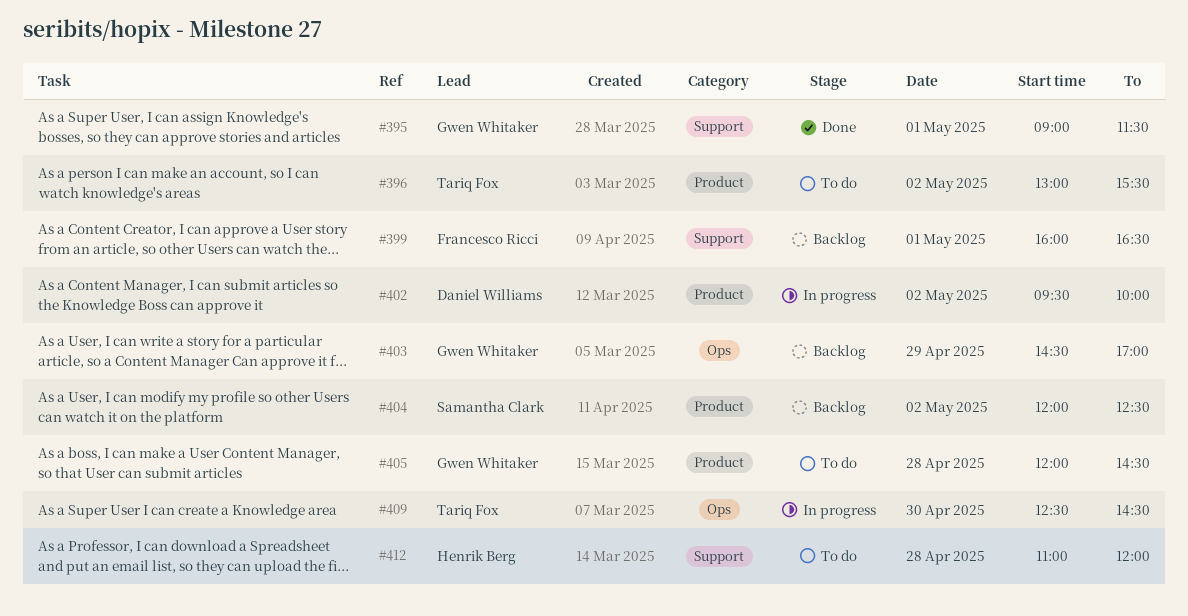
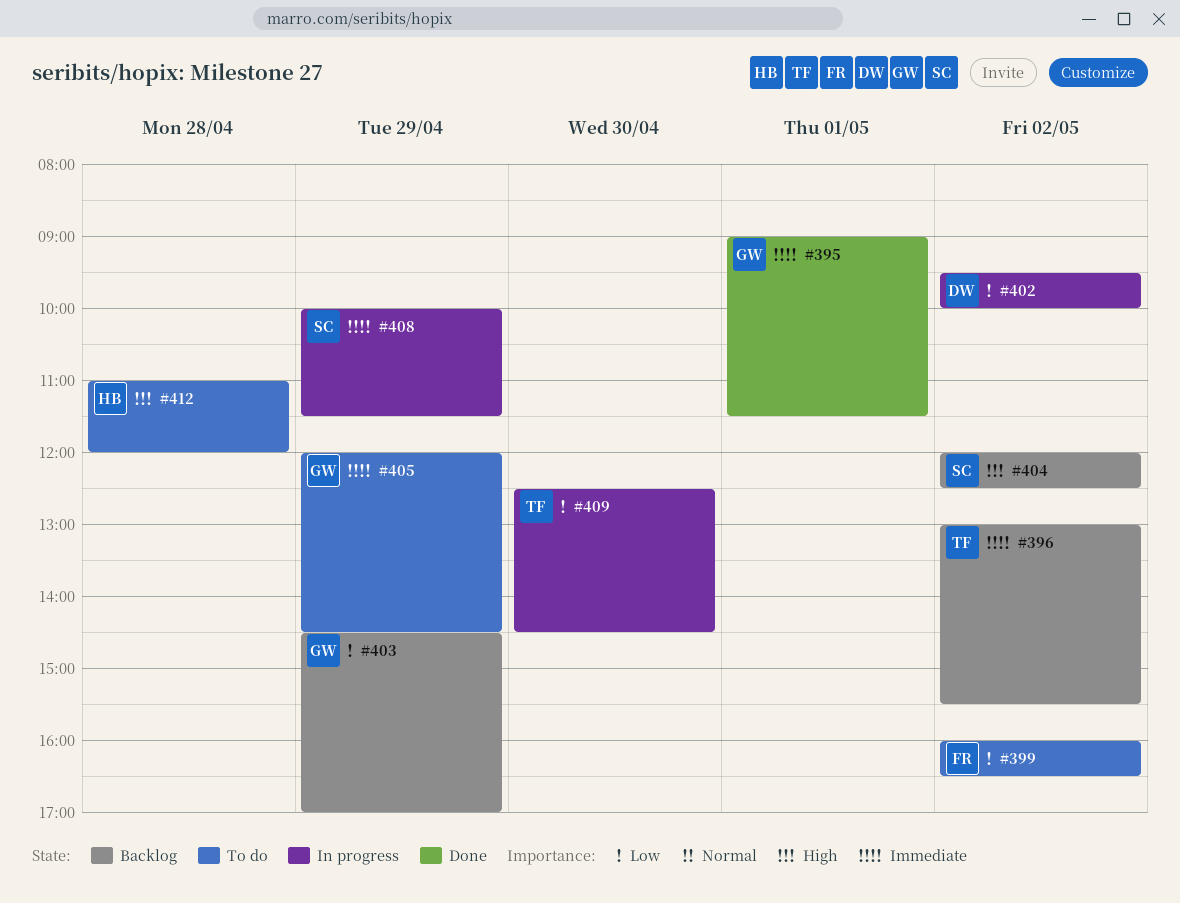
#396, status: To do -> Backlog
#399, status: Backlog -> To do
#399, day: May 1 -> May 2
#405, day: Apr 28 -> Apr 29
#408: none -> present

